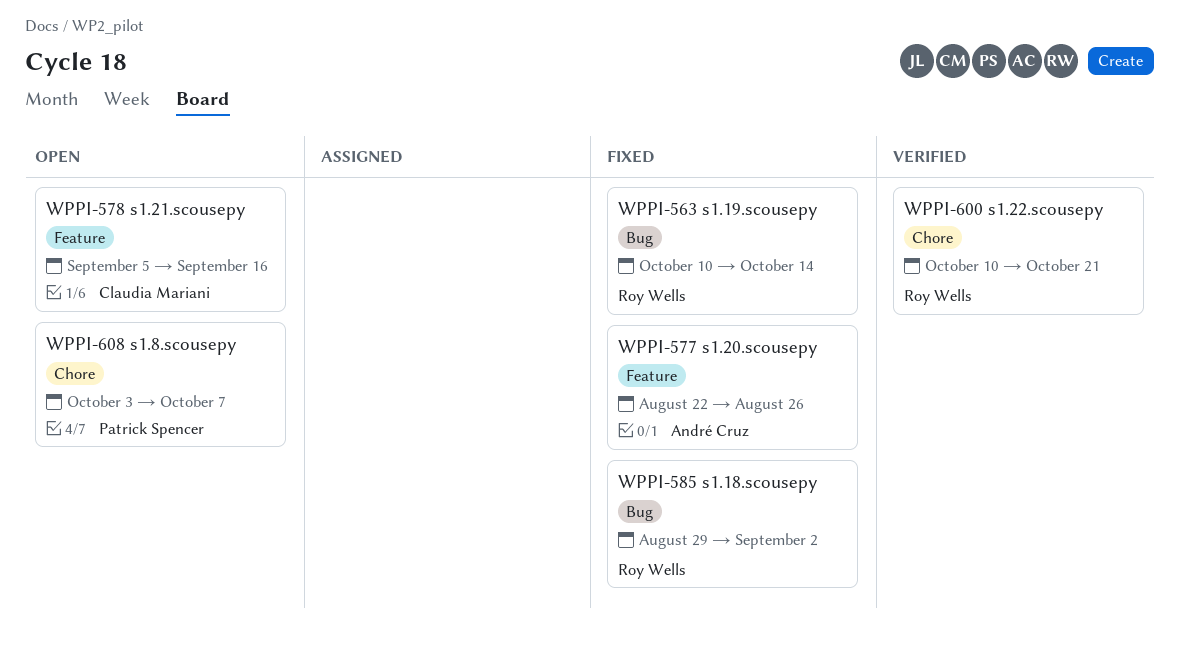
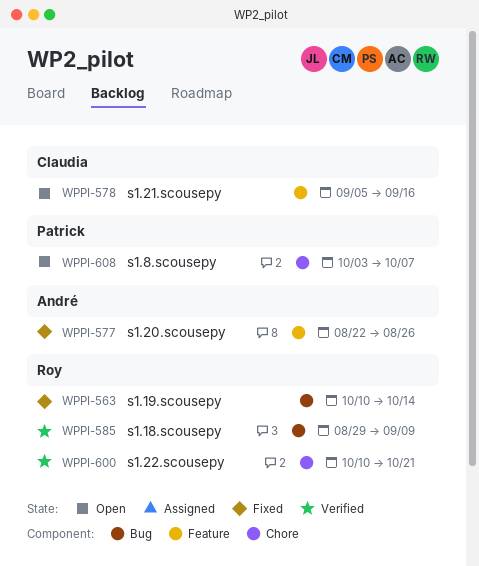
WPPI-585, status: Fixed -> Verified
WPPI-585, due: Sep 2 -> Sep 9

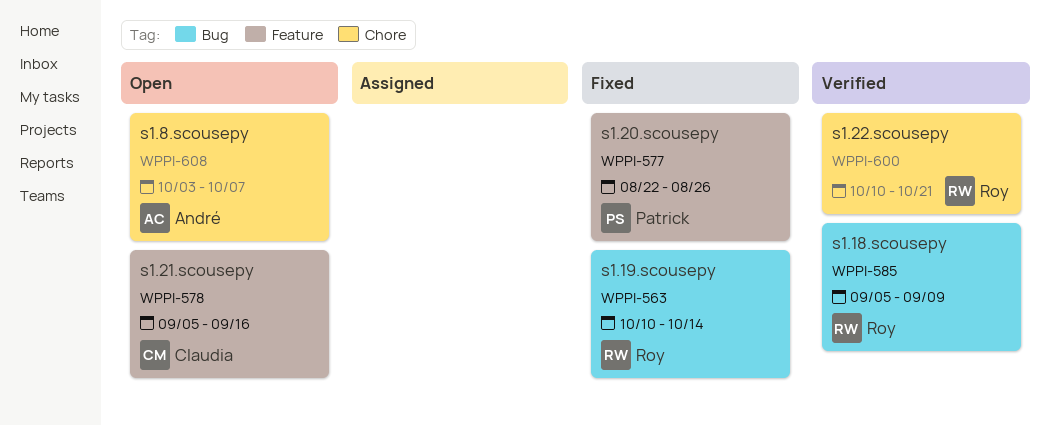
WPPI-577, owner: André -> Patrick
WPPI-585, start: Aug 29 -> Sep 5
WPPI-608, owner: Patrick -> André

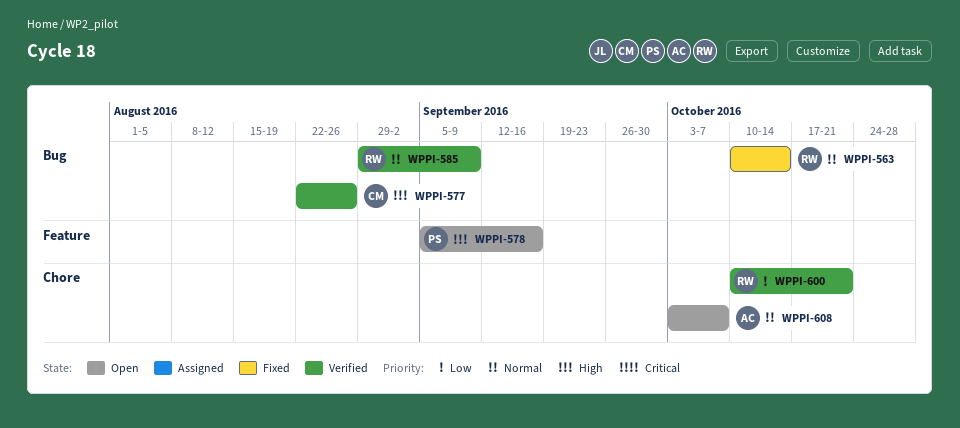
WPPI-577, status: Fixed -> Verified
WPPI-577, owner: Patrick -> Claudia
WPPI-577, label: Feature -> Bug
WPPI-578, owner: Claudia -> Patrick
WPPI-585, start: Sep 5 -> Aug 29

